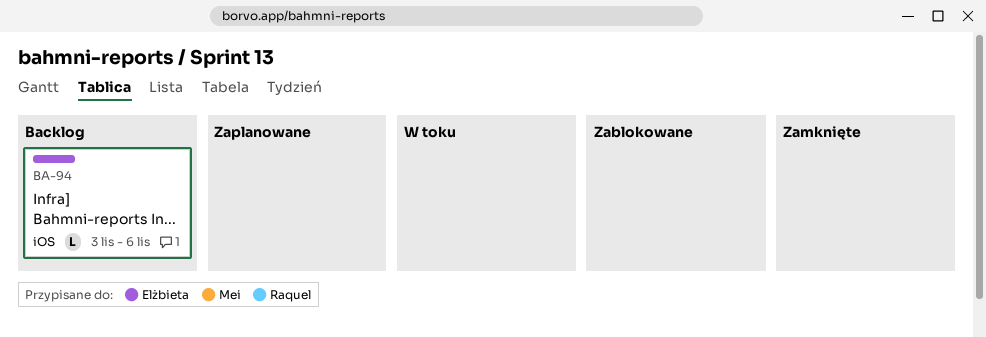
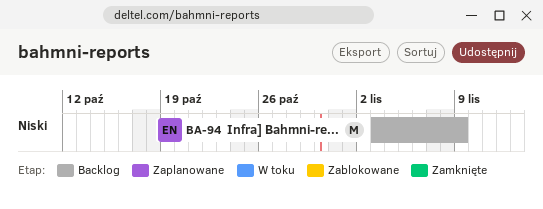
BA-94, estimate: L -> M
BA-94, due: Nov 6 -> Nov 9

